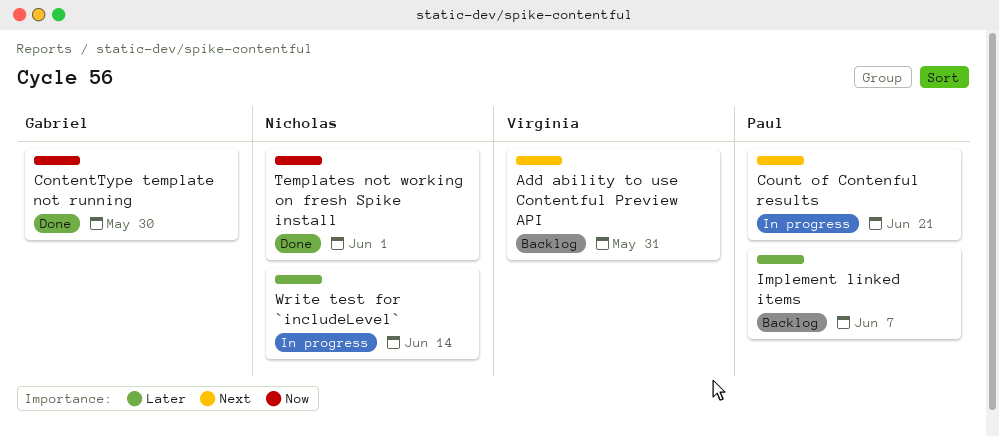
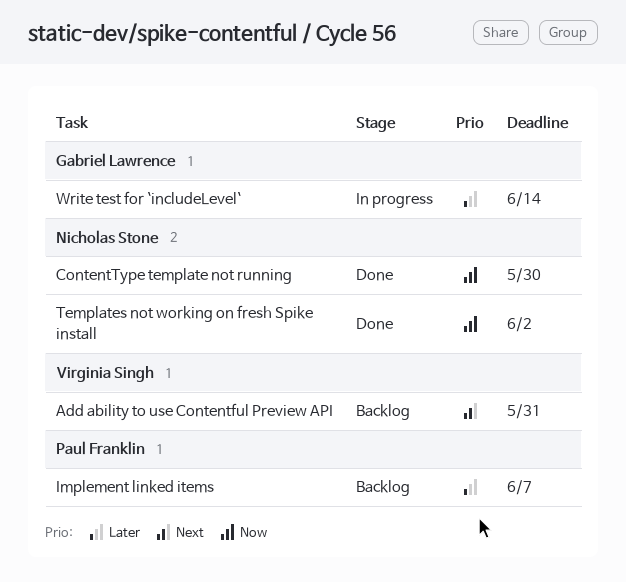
ContentType template not running, owner: Gabriel Lawrence -> Nicholas Stone
Count of Contenful results: present -> none
Templates not working on fresh Spike install, due: Jun 1 -> Jun 2
Write test for `includeLevel`, owner: Nicholas Stone -> Gabriel Lawrence

